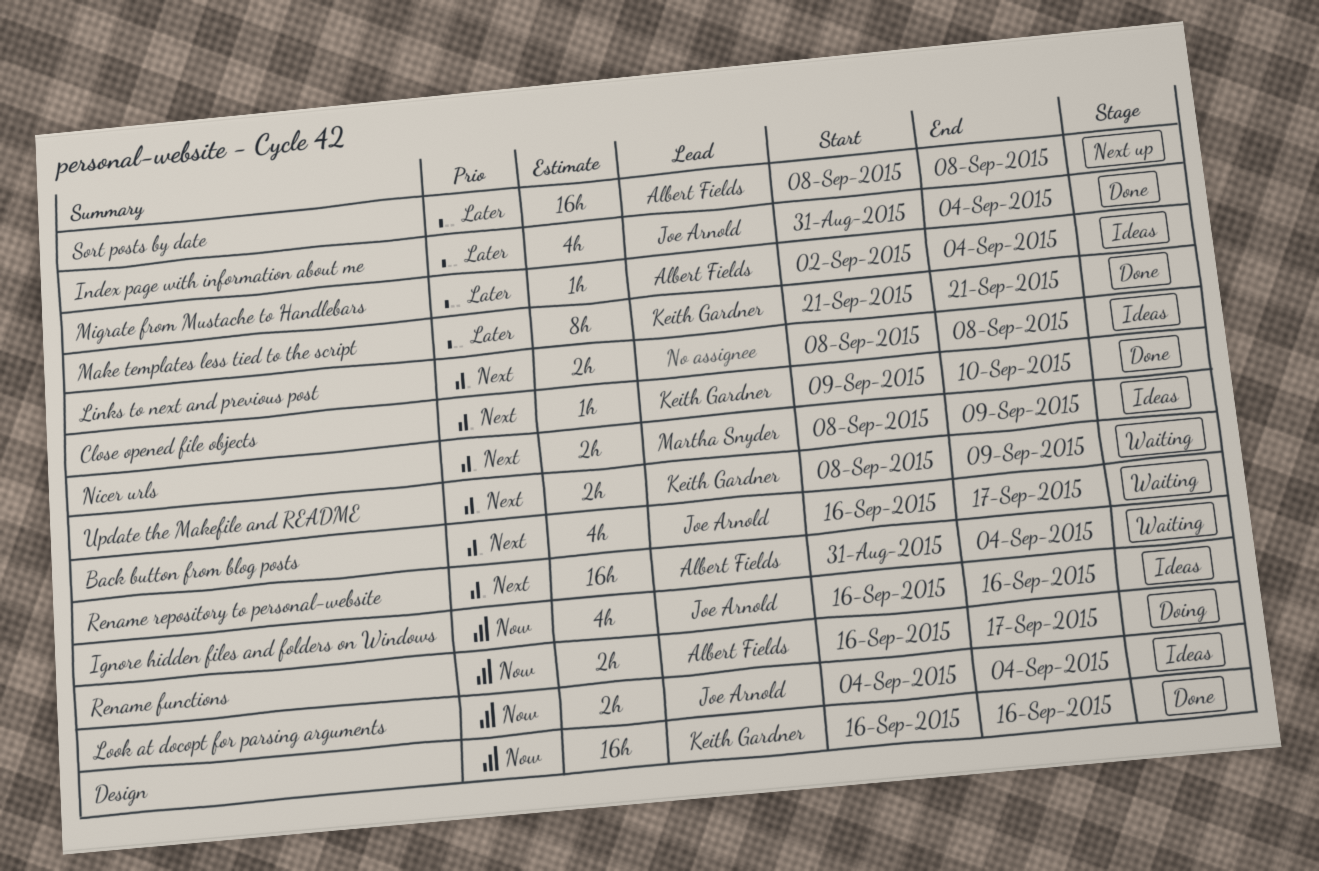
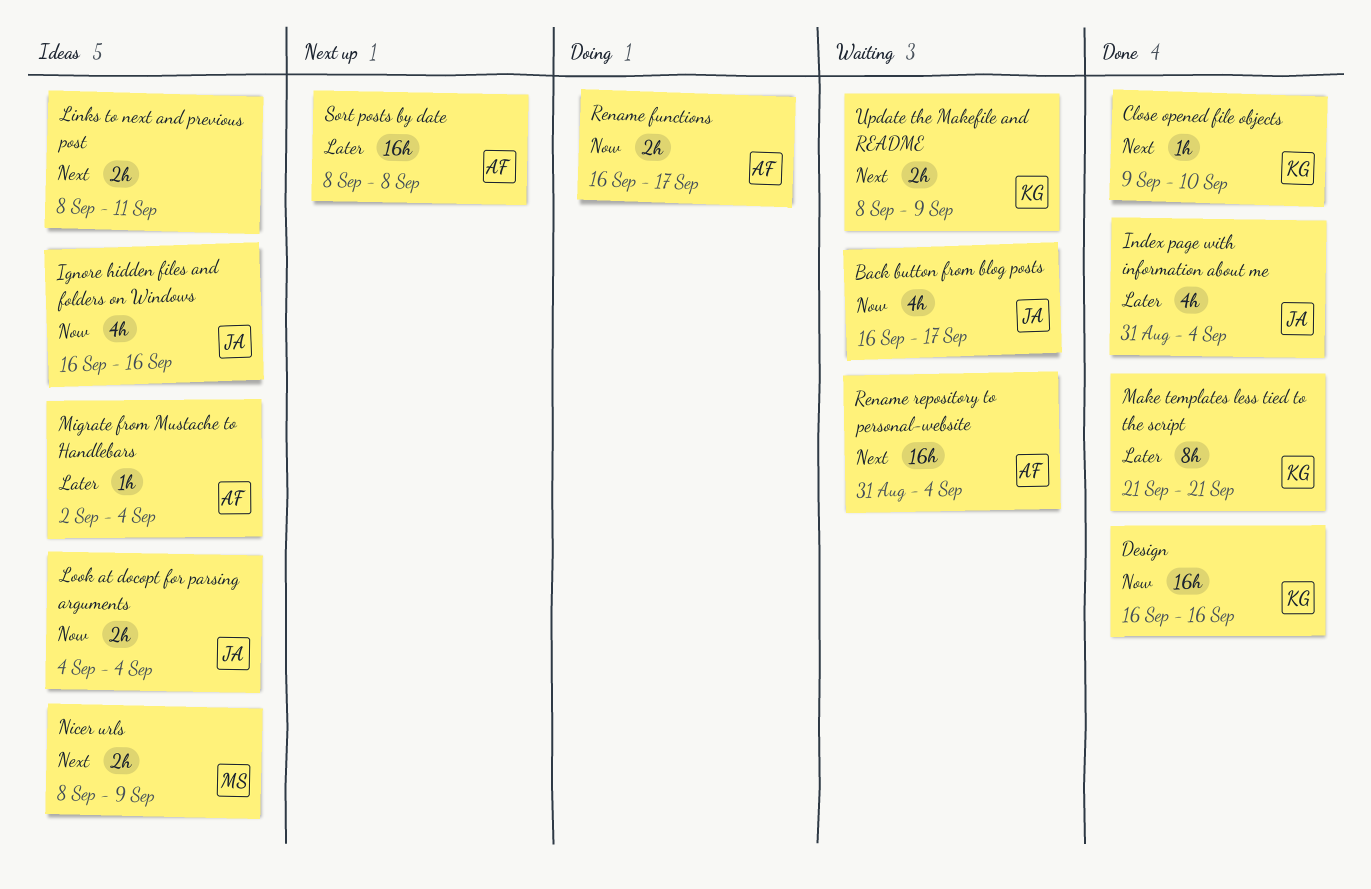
Back button from blog posts, priority: Next -> Now
Links to next and previous post, due: Sep 8 -> Sep 11

